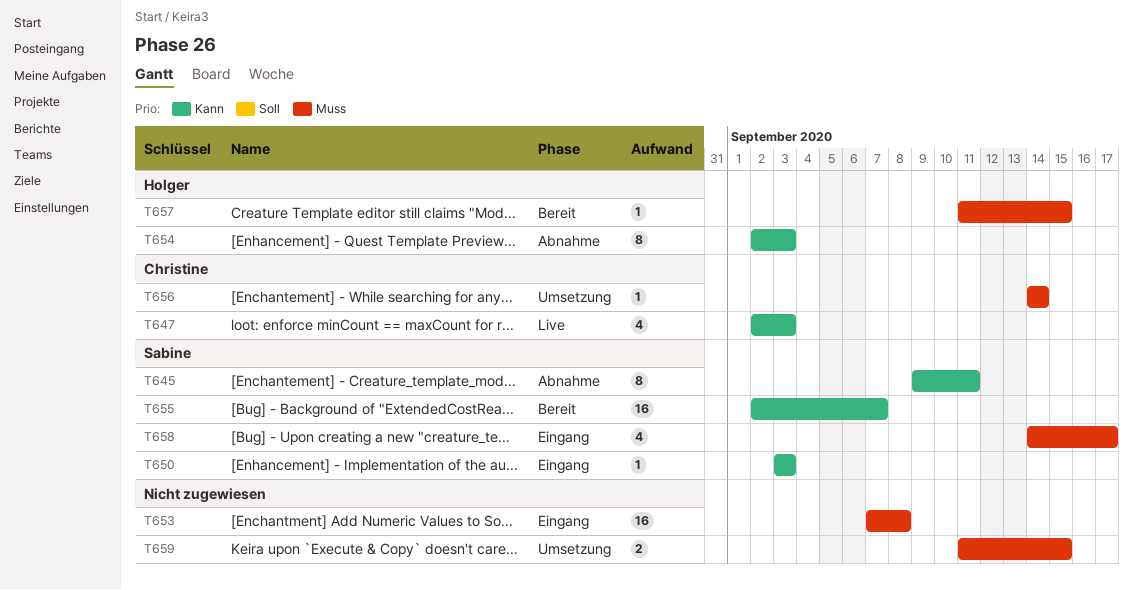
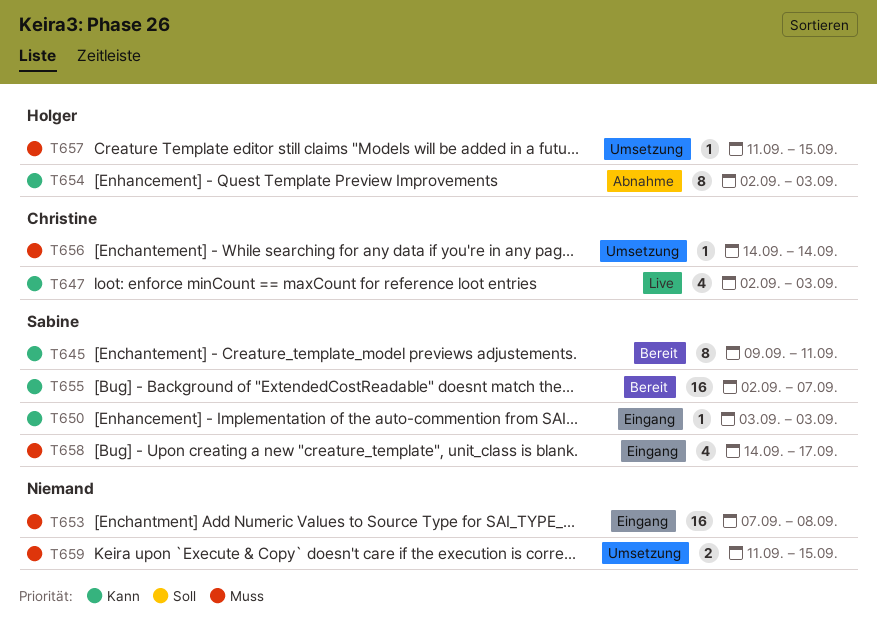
T645, status: Abnahme -> Bereit
T657, status: Bereit -> Umsetzung

